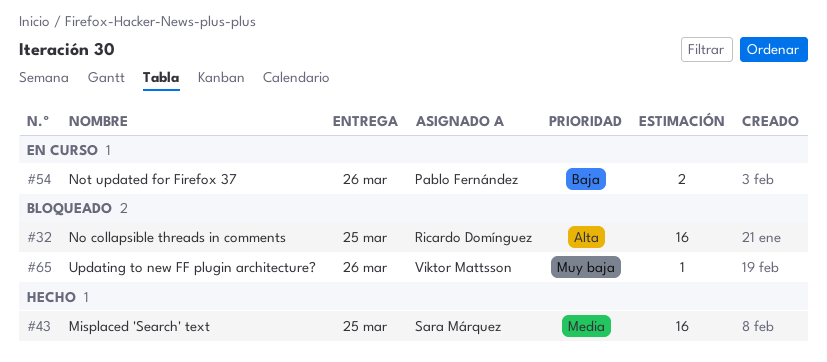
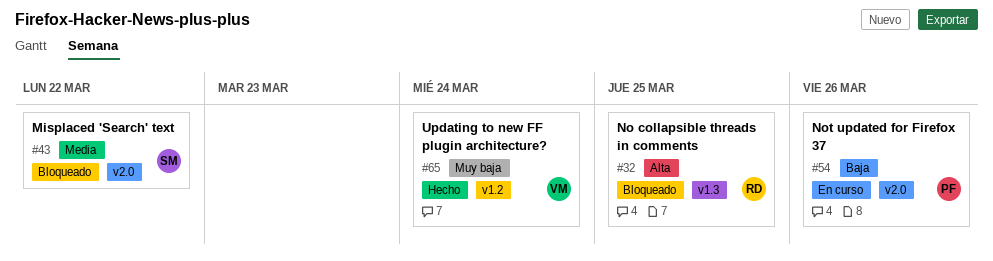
#43, status: Hecho -> Bloqueado
#43, due: Mar 25 -> Mar 22
#65, status: Bloqueado -> Hecho
#65, due: Mar 26 -> Mar 24

